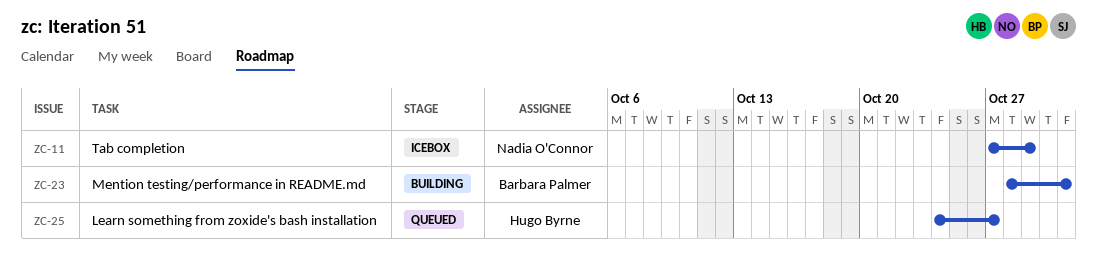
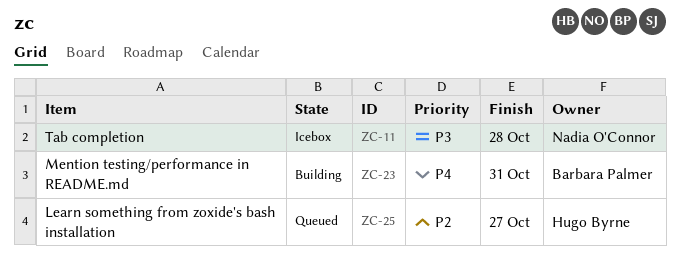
ZC-11, due: Oct 29 -> Oct 28

